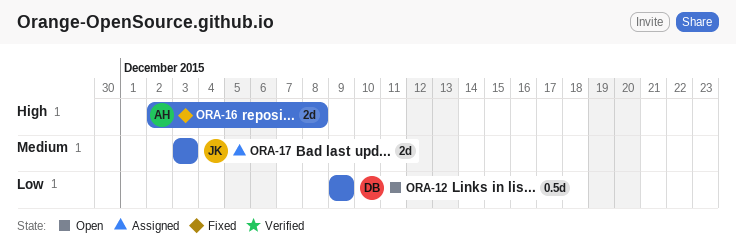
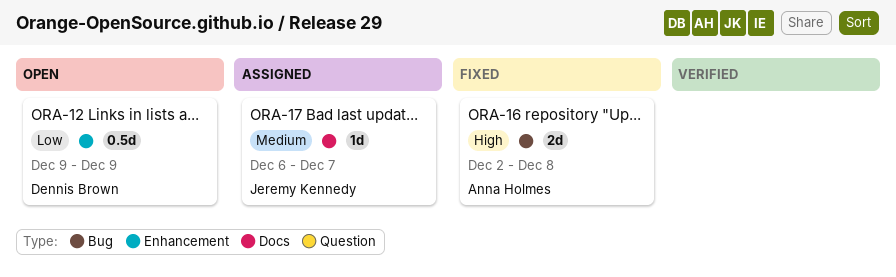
ORA-17, estimate: 2d -> 1d
ORA-17, start: Dec 3 -> Dec 6
ORA-17, due: Dec 3 -> Dec 7

